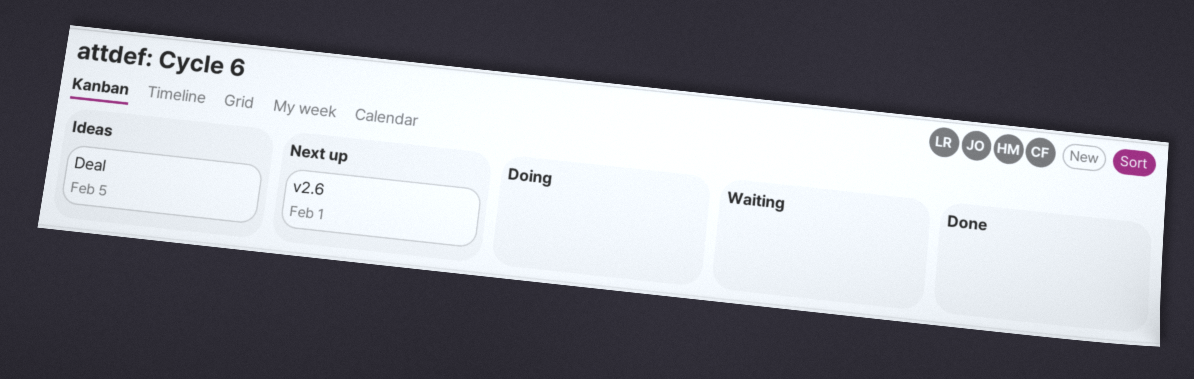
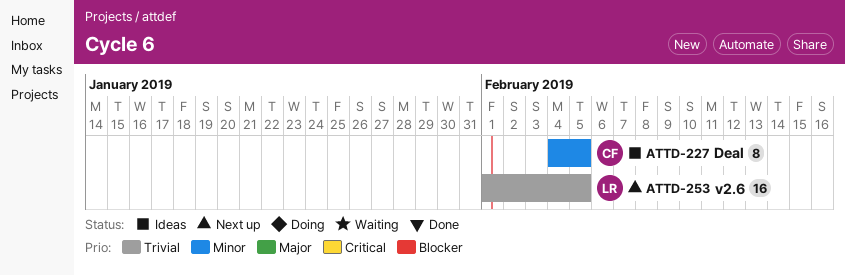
v2.6, due: Feb 1 -> Feb 5

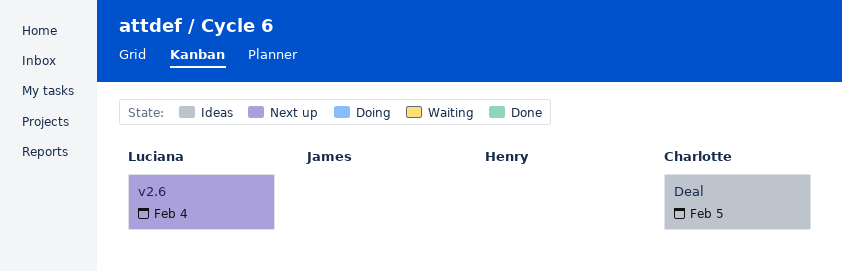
v2.6, due: Feb 5 -> Feb 4

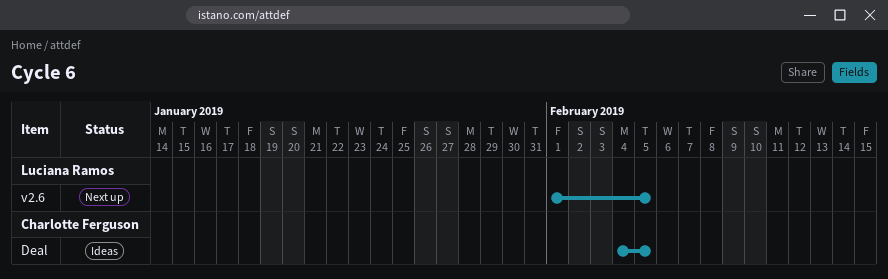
v2.6, due: Feb 4 -> Feb 5

